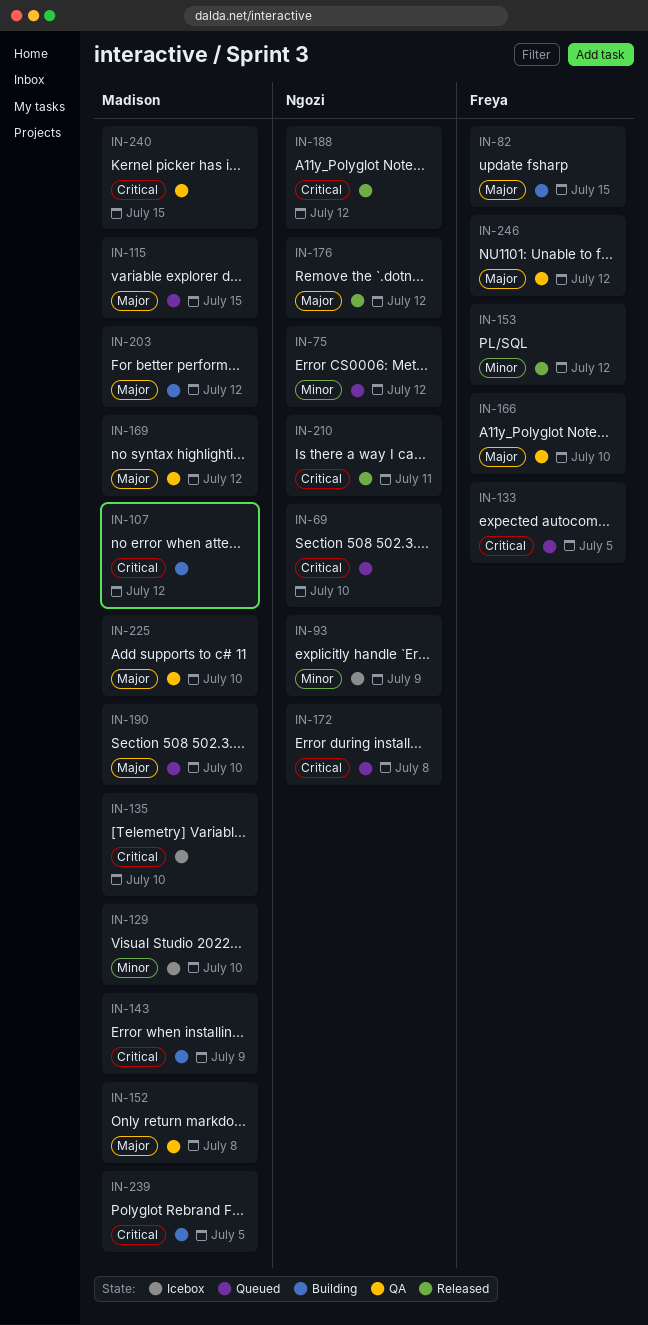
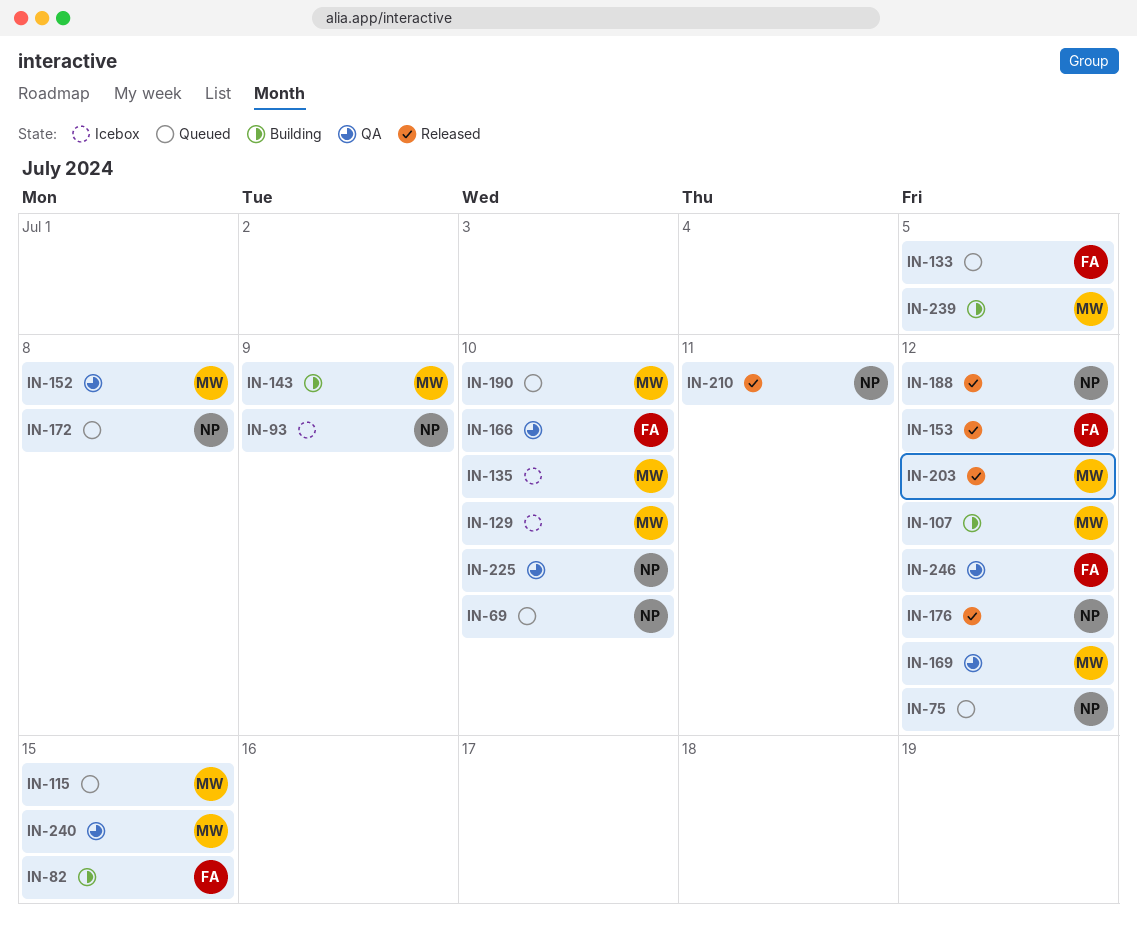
IN-203, status: Building -> Released
IN-225, owner: Madison -> Ngozi

